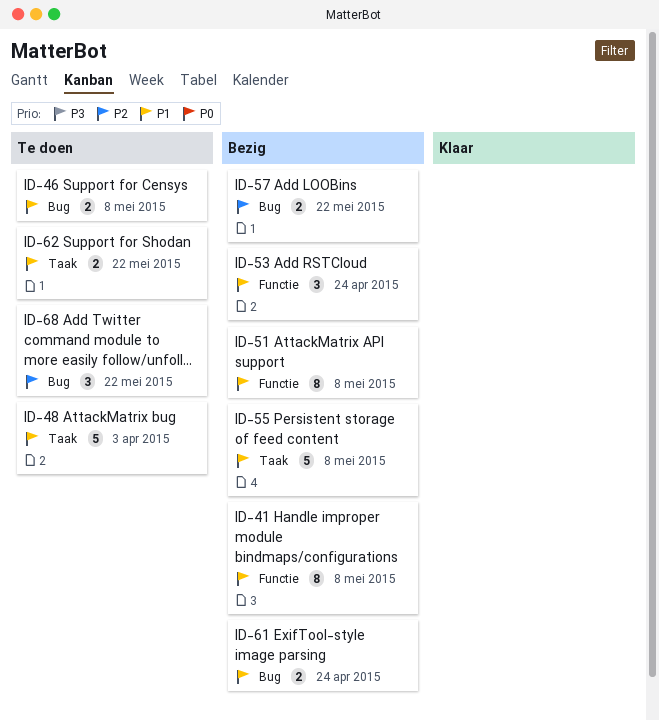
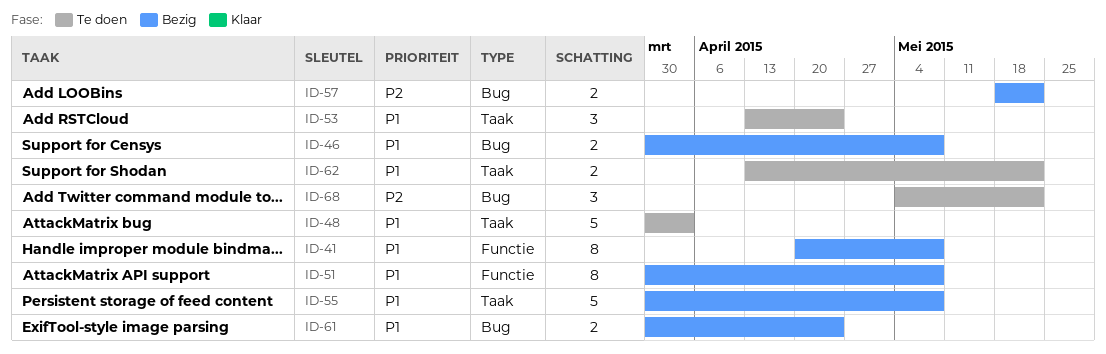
ID-46, status: Te doen -> Bezig
ID-53, status: Bezig -> Te doen
ID-53, label: Functie -> Taak

